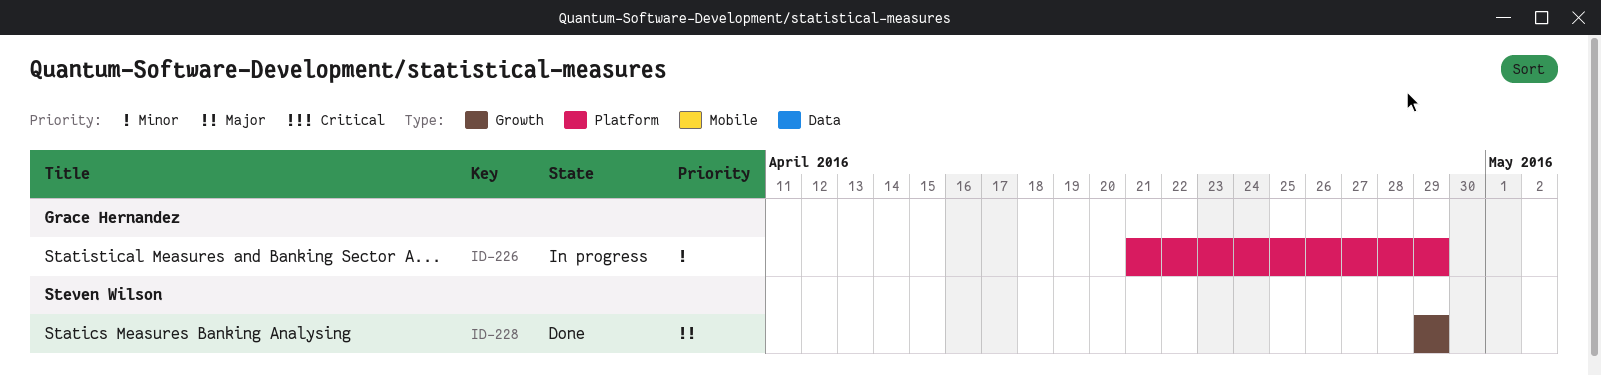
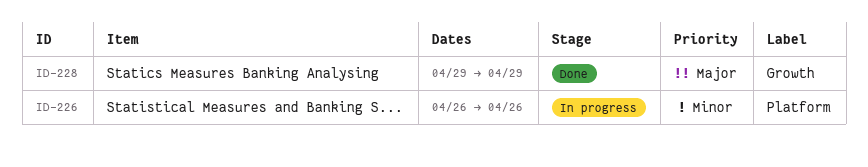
ID-226, start: Apr 21 -> Apr 26
ID-226, due: Apr 29 -> Apr 26

